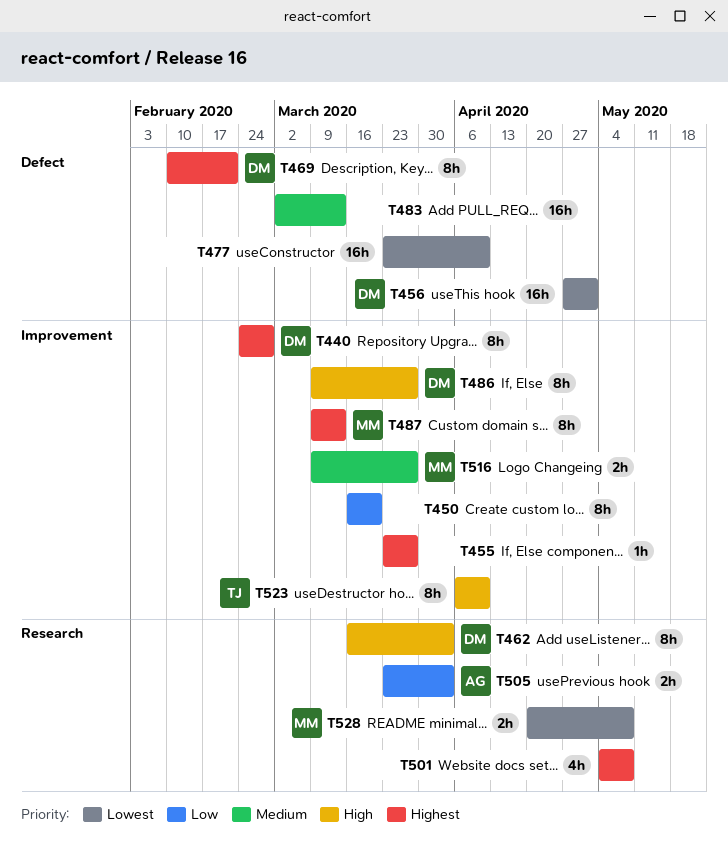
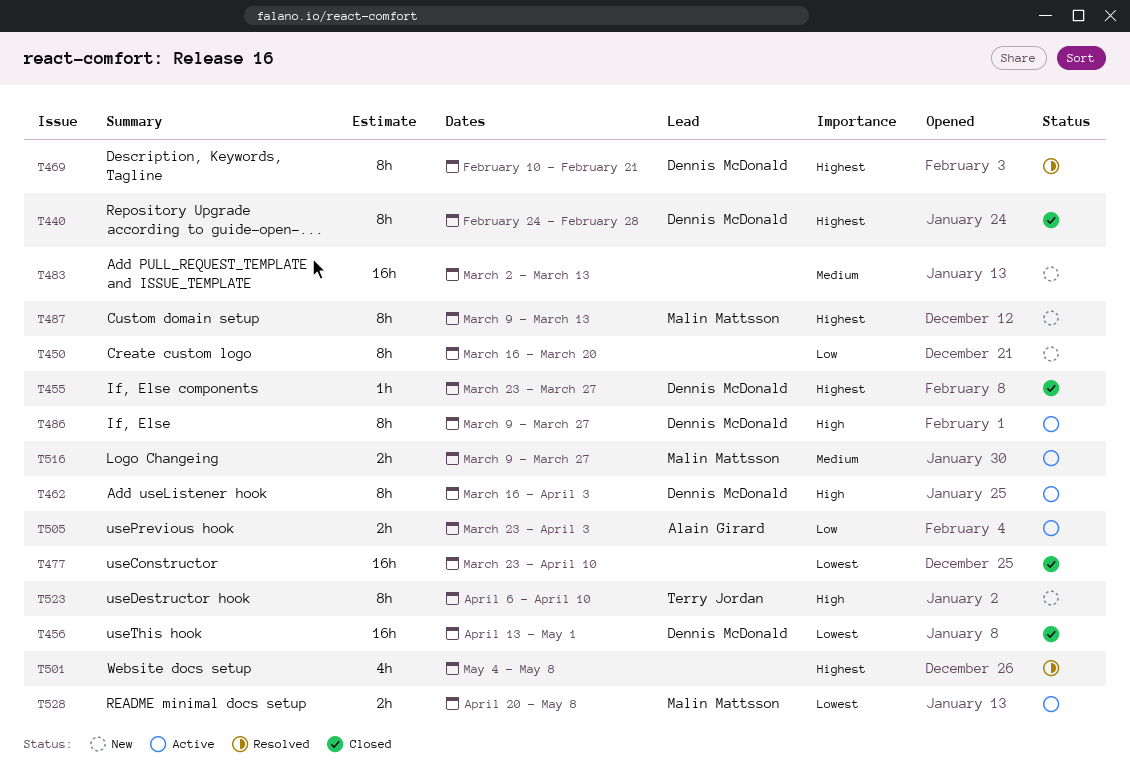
T455, owner: none -> Dennis McDonald
T456, start: Apr 27 -> Apr 13

